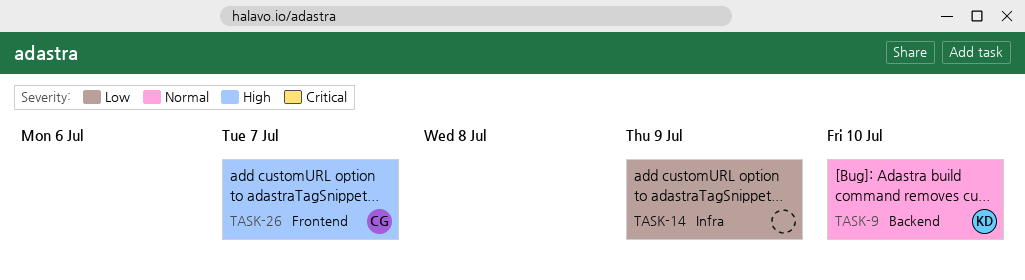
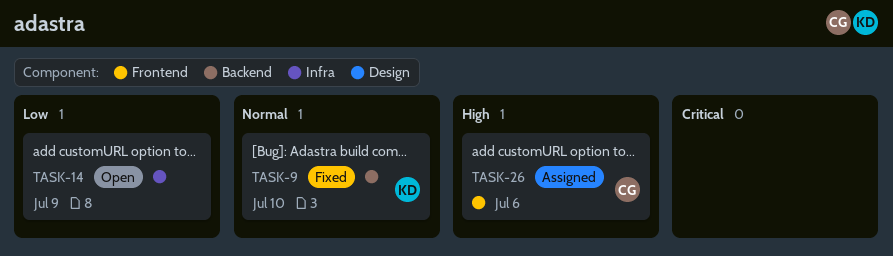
TASK-26, due: Jul 7 -> Jul 6

